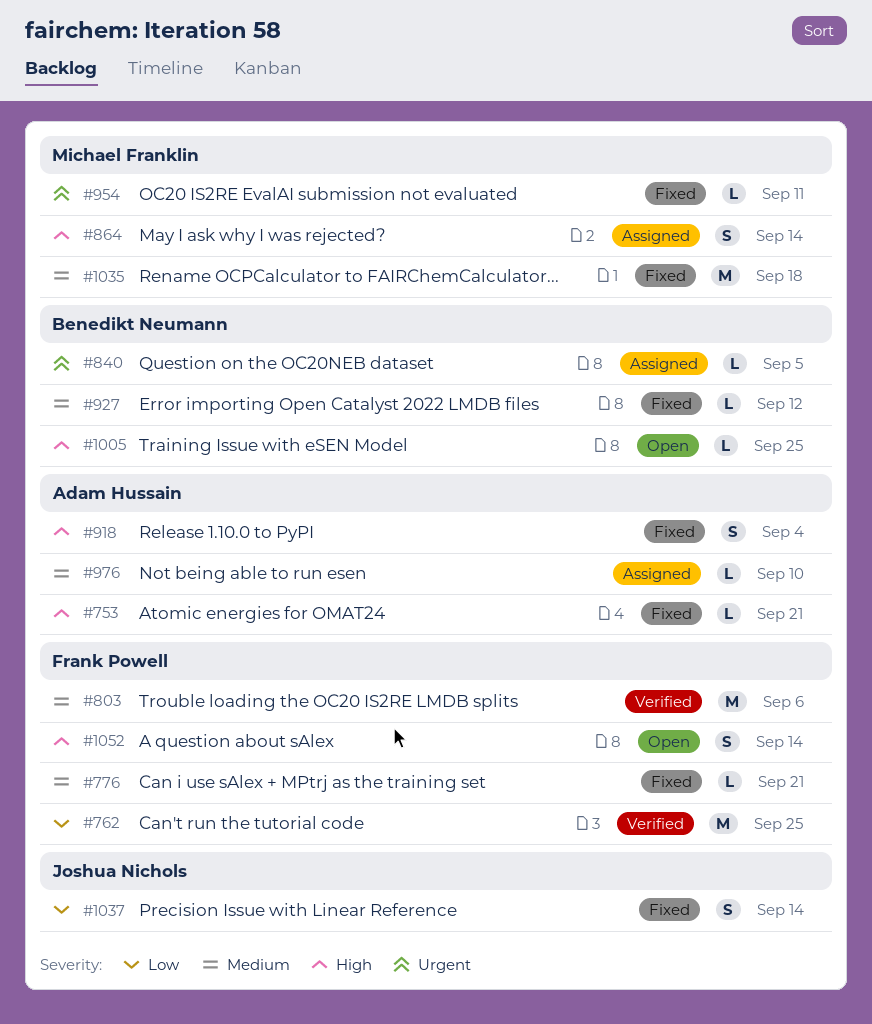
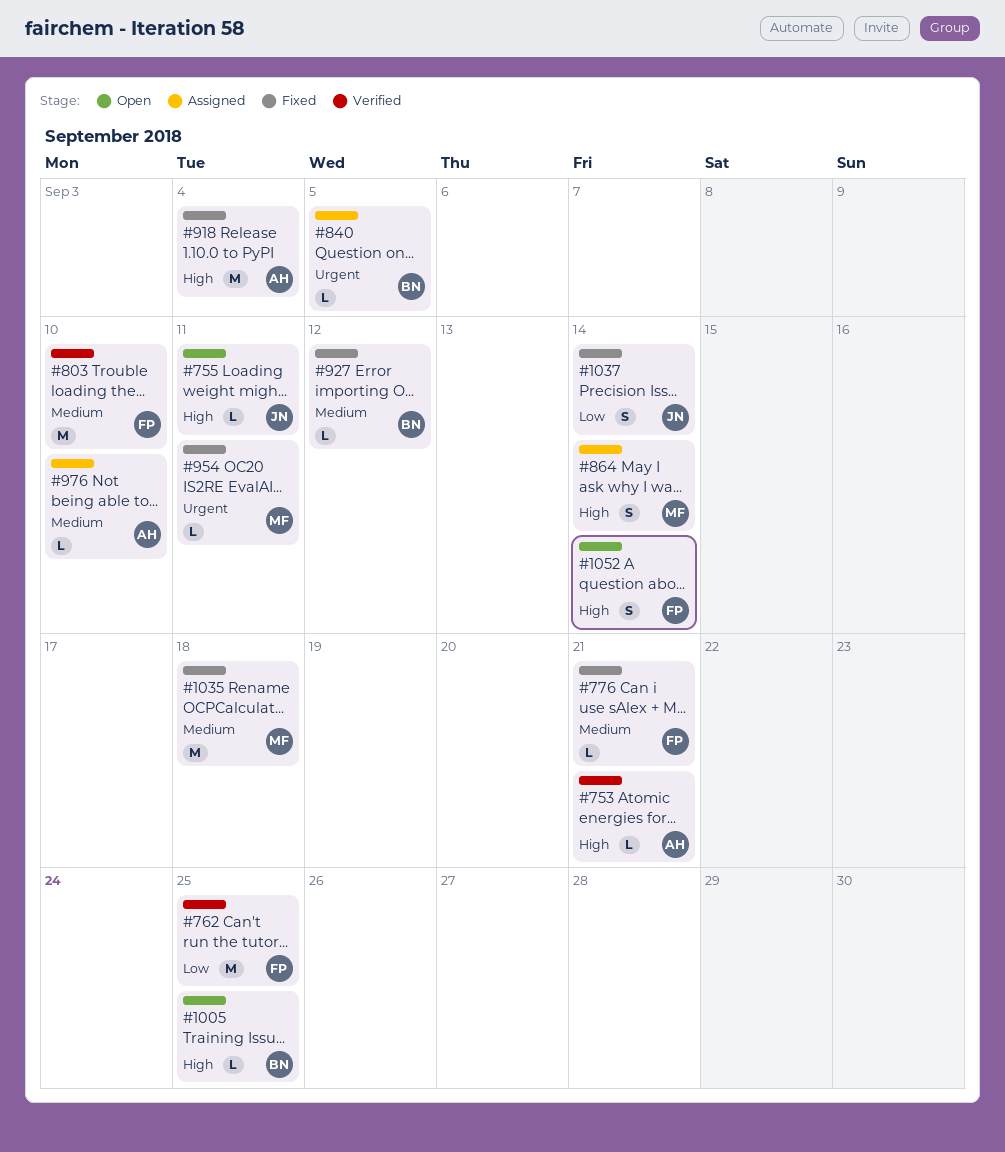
#753, status: Fixed -> Verified
#755: none -> present
#803, due: Sep 6 -> Sep 10
#918, estimate: S -> M

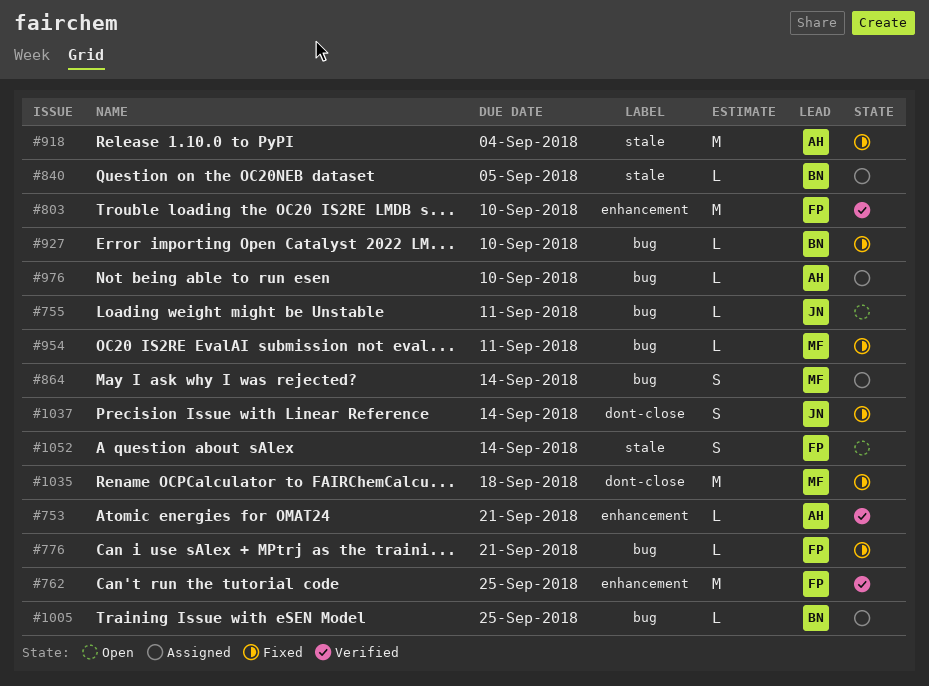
#927, due: Sep 12 -> Sep 10
#1005, status: Open -> Assigned

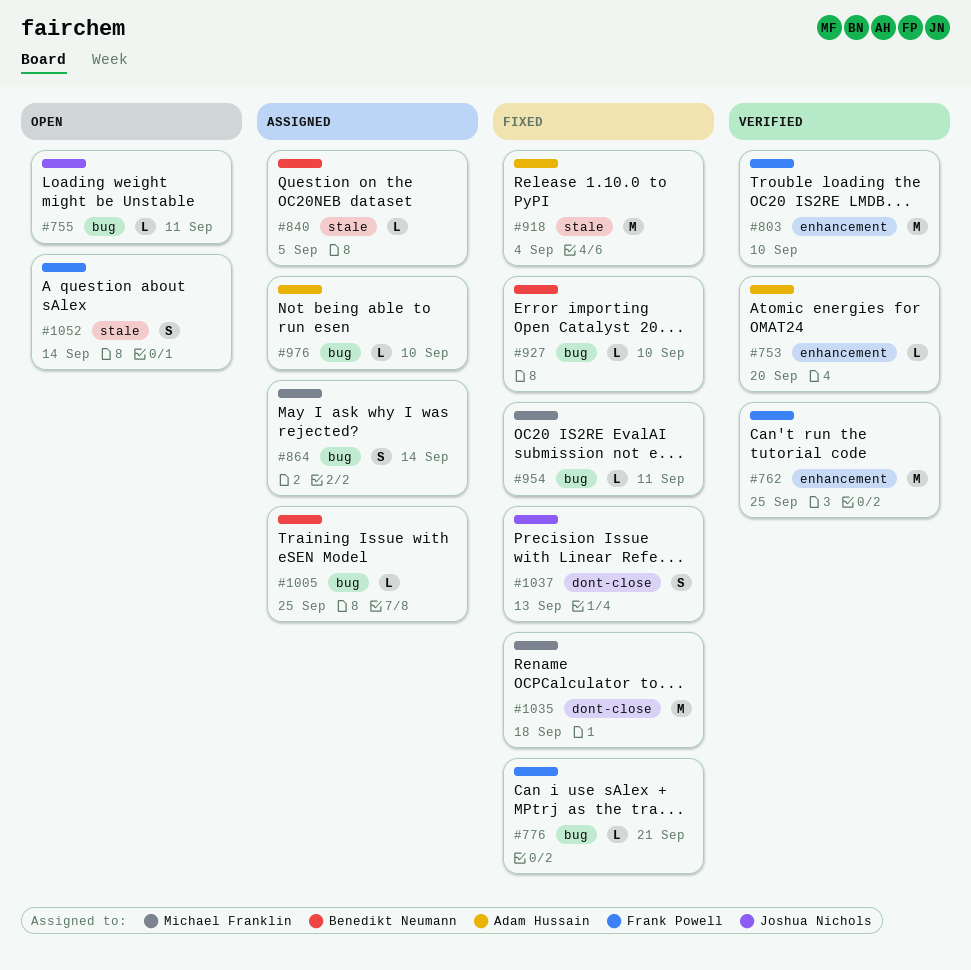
#753, due: Sep 21 -> Sep 20
#1037, due: Sep 14 -> Sep 13

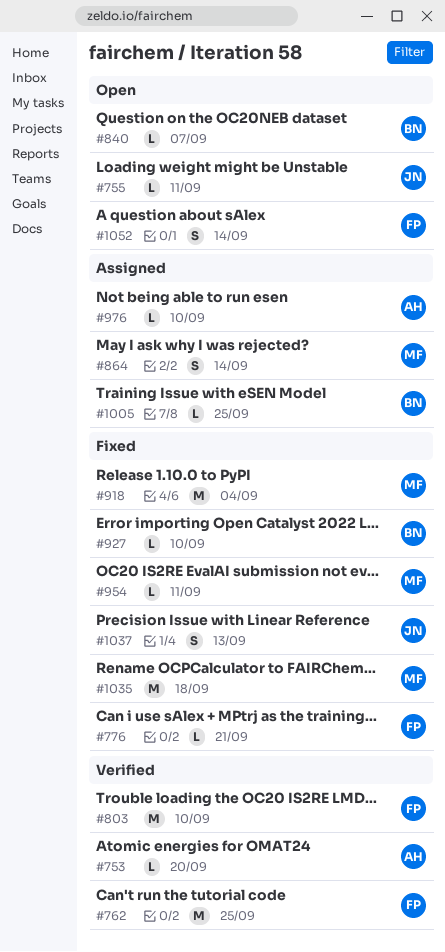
#840, status: Assigned -> Open
#840, due: Sep 5 -> Sep 7
#918, owner: Adam Hussain -> Michael Franklin

